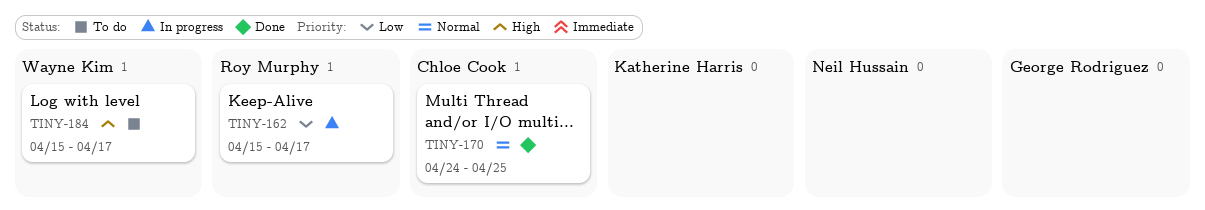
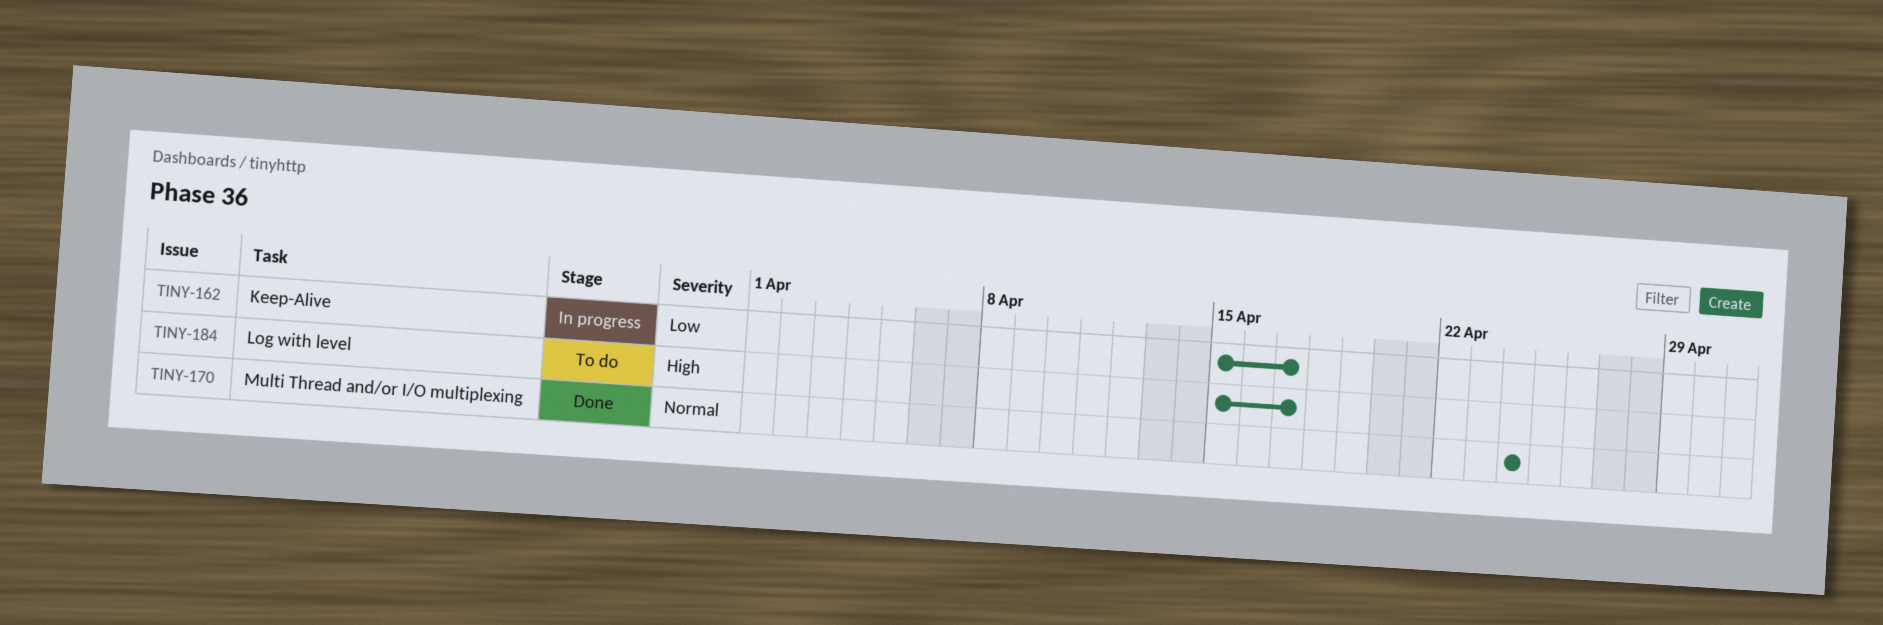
TINY-170, due: Apr 25 -> Apr 24

